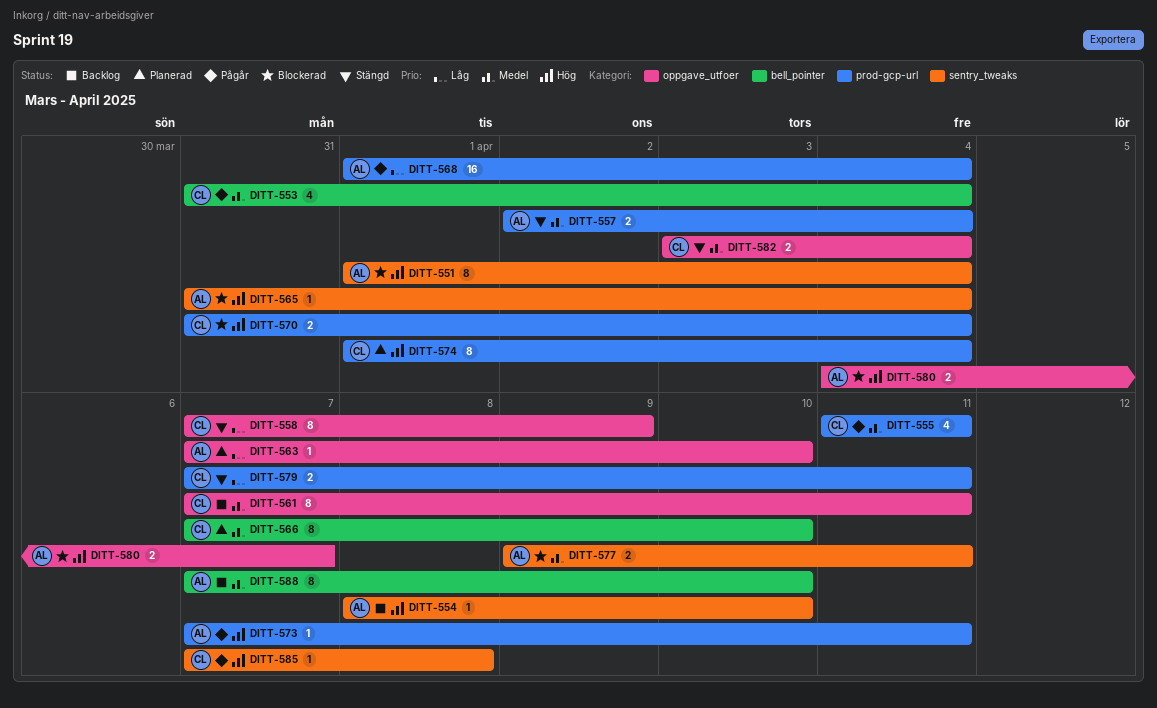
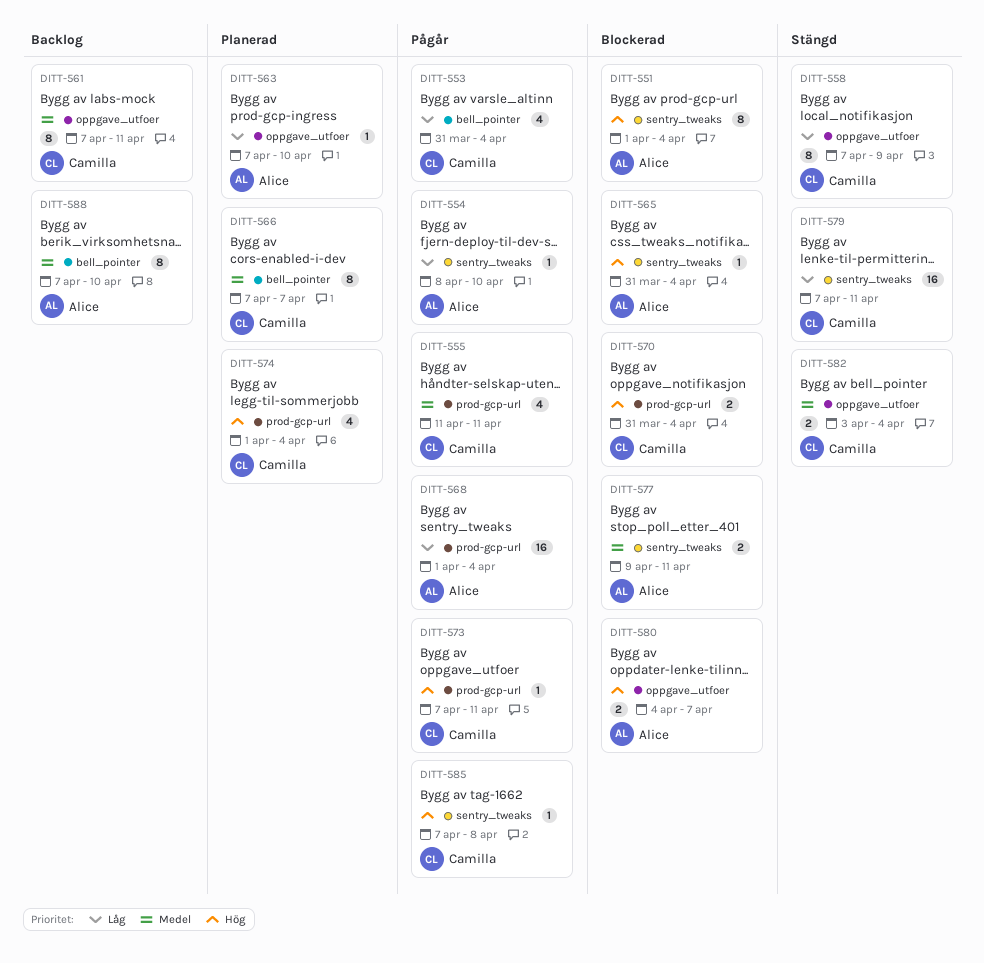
DITT-553, priority: Medel -> Låg
DITT-554, status: Backlog -> Pågår
DITT-554, priority: Hög -> Låg
DITT-557: present -> none
DITT-566, due: Apr 10 -> Apr 7
DITT-573, owner: Alice -> Camilla
DITT-574, estimate: 8 -> 4
DITT-579, label: prod-gcp-url -> sentry_tweaks
DITT-579, estimate: 2 -> 16

